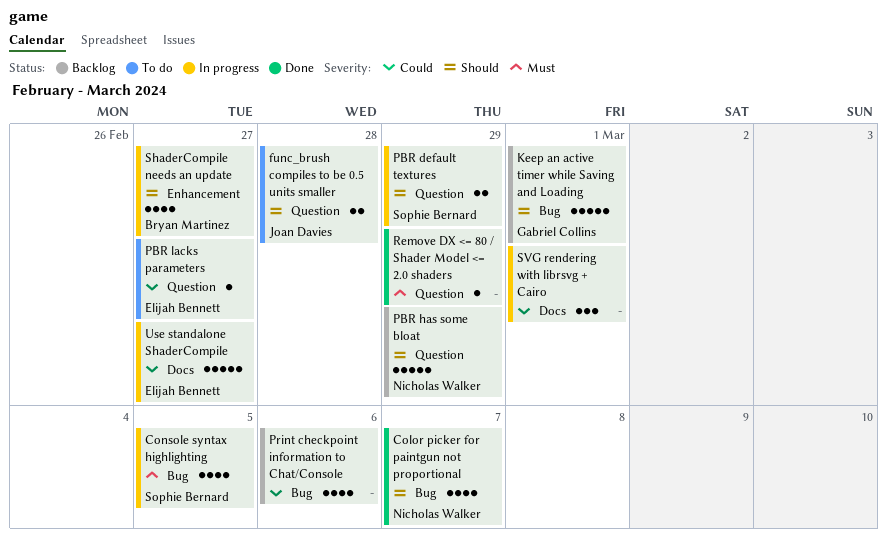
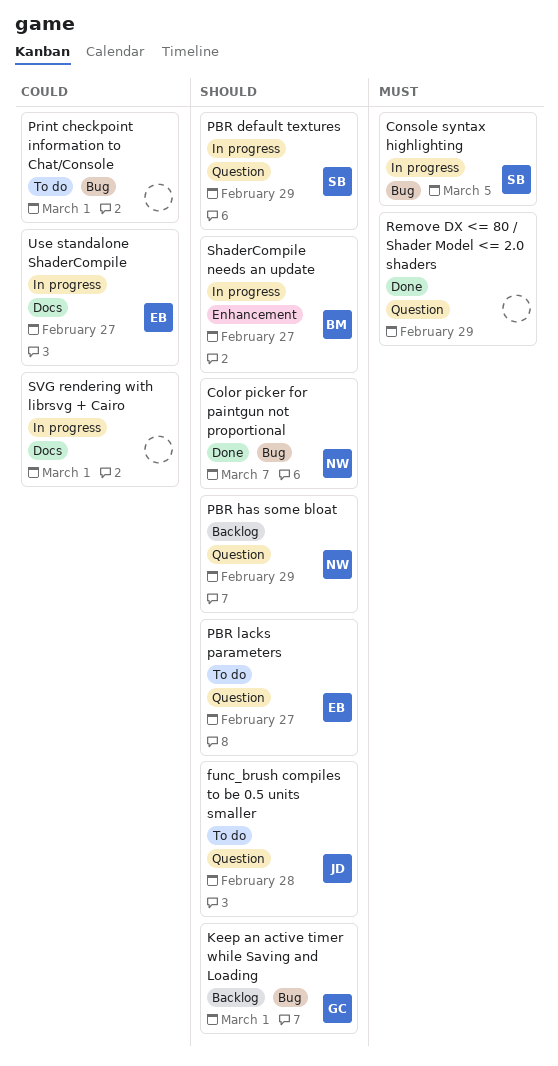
PBR lacks parameters, priority: Could -> Should
Print checkpoint information to Chat/Console, status: Backlog -> To do
Print checkpoint information to Chat/Console, due: Mar 6 -> Mar 1

